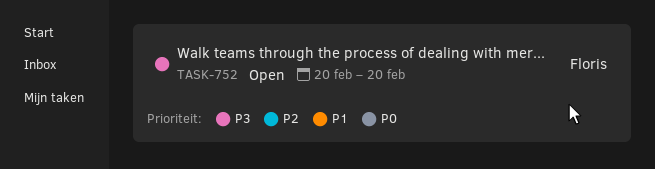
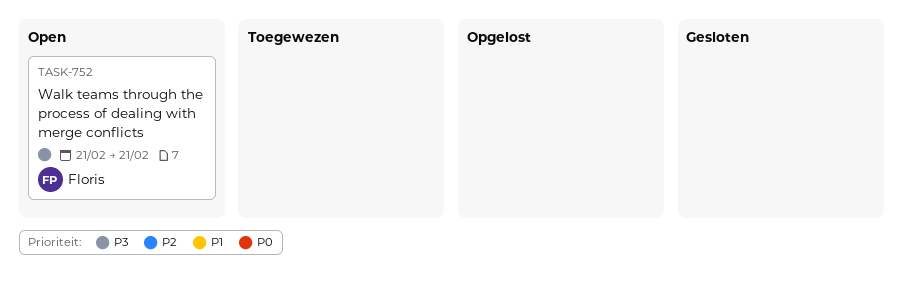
TASK-752, start: Feb 20 -> Feb 21
TASK-752, due: Feb 20 -> Feb 21

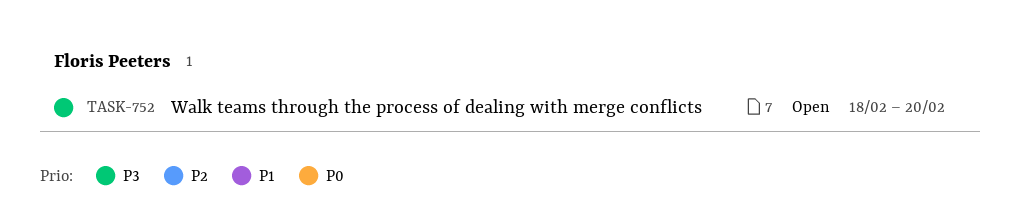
TASK-752, start: Feb 21 -> Feb 18
TASK-752, due: Feb 21 -> Feb 20

